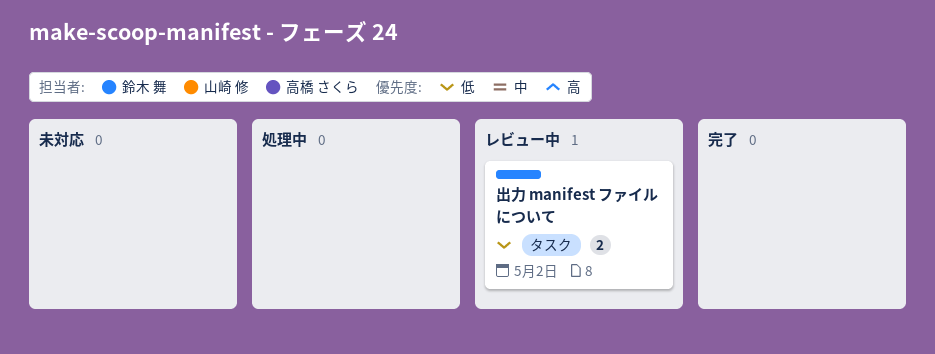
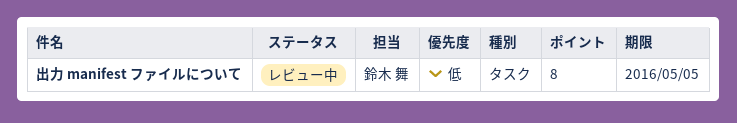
出力 manifest ファイルについて, estimate: 2 -> 8
出力 manifest ファイルについて, due: May 2 -> May 5

